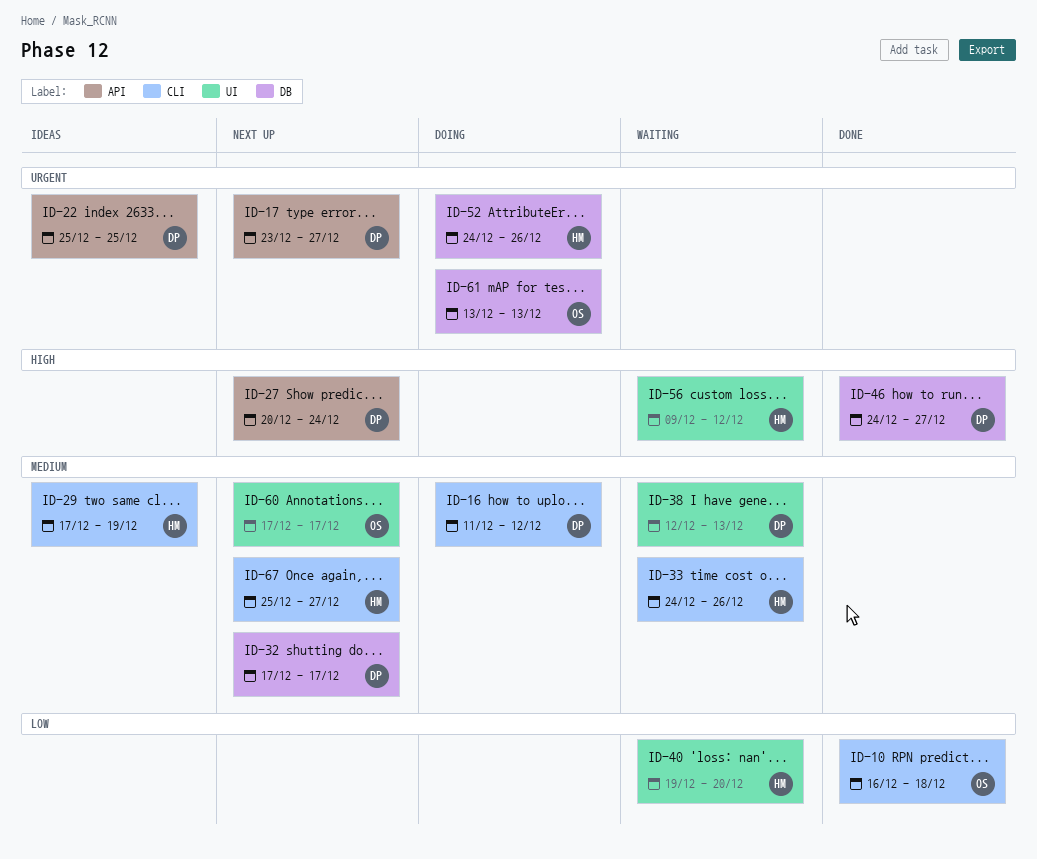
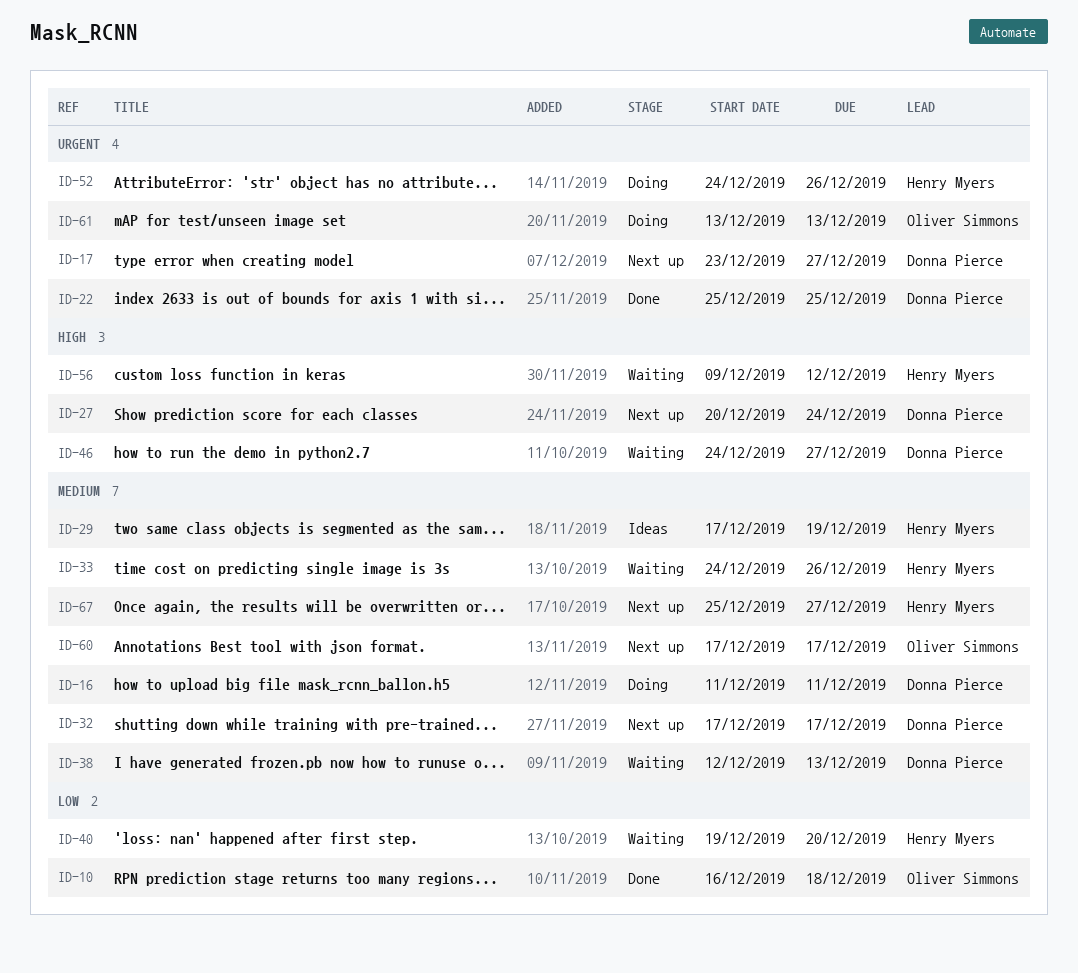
ID-16, due: Dec 12 -> Dec 11
ID-22, status: Ideas -> Done
ID-46, status: Done -> Waiting

